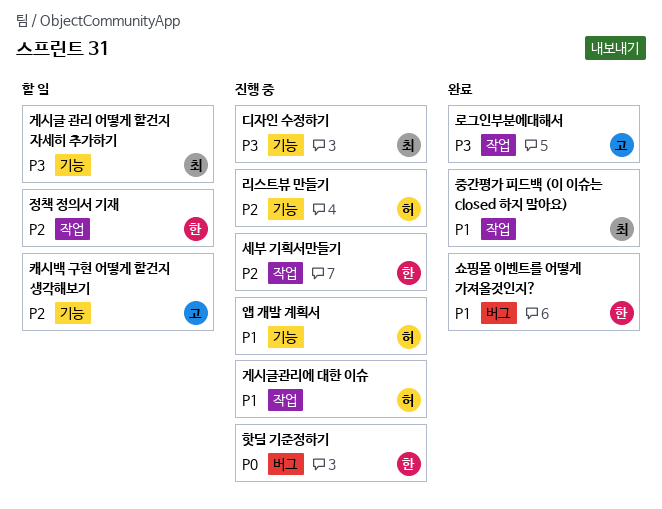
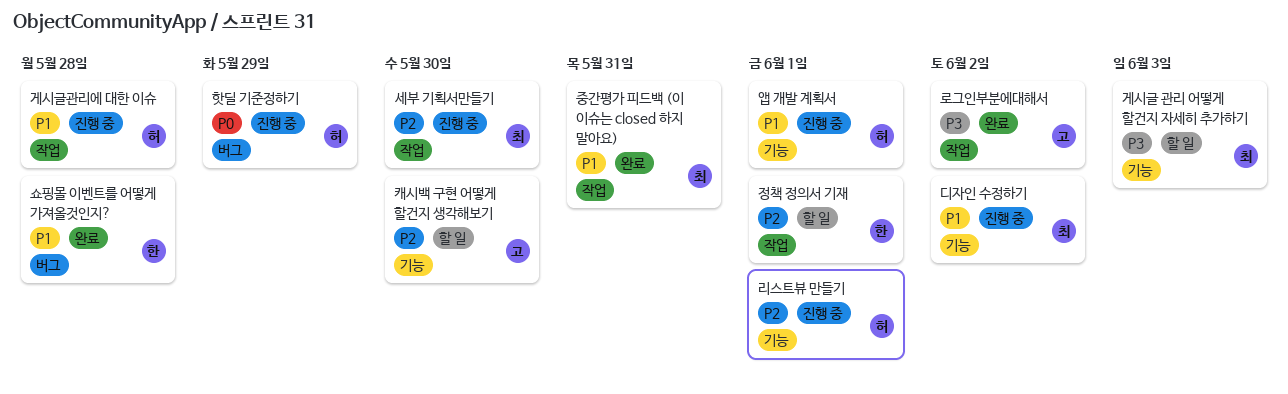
디자인 수정하기, priority: P3 -> P1
세부 기획서만들기, owner: 한 -> 최
핫딜 기준정하기, owner: 한 -> 허

